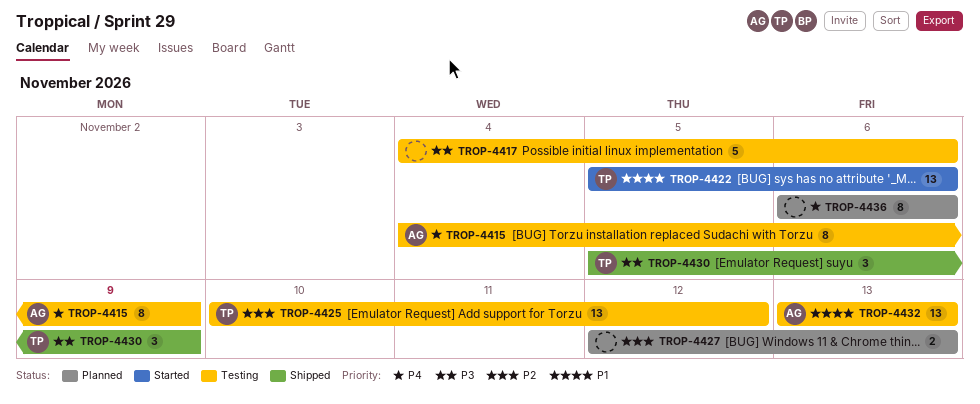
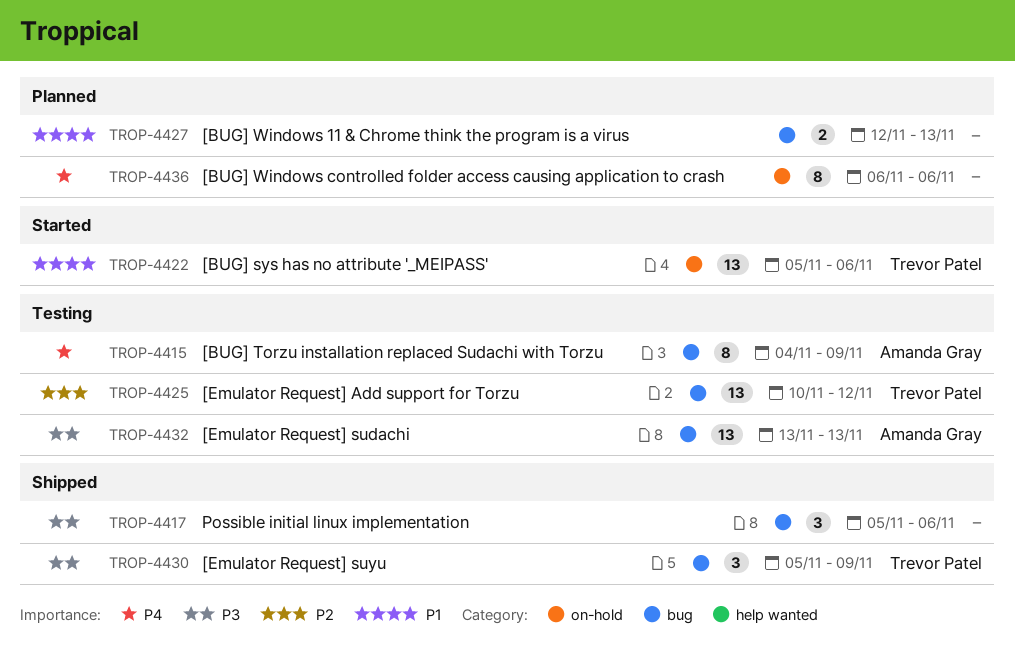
TROP-4417, status: Testing -> Shipped
TROP-4417, estimate: 5 -> 3
TROP-4417, start: Nov 4 -> Nov 5
TROP-4427, priority: P2 -> P1
TROP-4432, priority: P1 -> P3

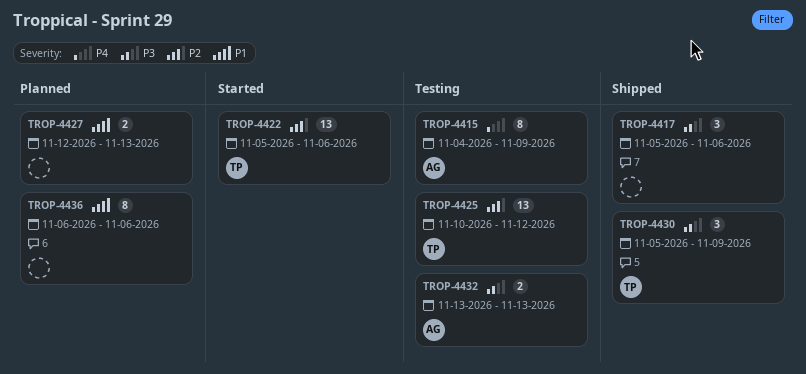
TROP-4422, priority: P1 -> P2
TROP-4432, estimate: 13 -> 2
TROP-4436, priority: P4 -> P1

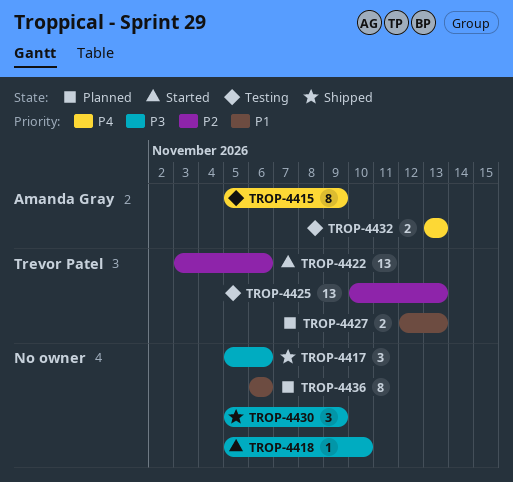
TROP-4415, start: Nov 4 -> Nov 5
TROP-4418: none -> present
TROP-4422, start: Nov 5 -> Nov 3
TROP-4425, due: Nov 12 -> Nov 13
TROP-4427, owner: none -> Trevor Patel
TROP-4430, owner: Trevor Patel -> none
TROP-4432, priority: P3 -> P4

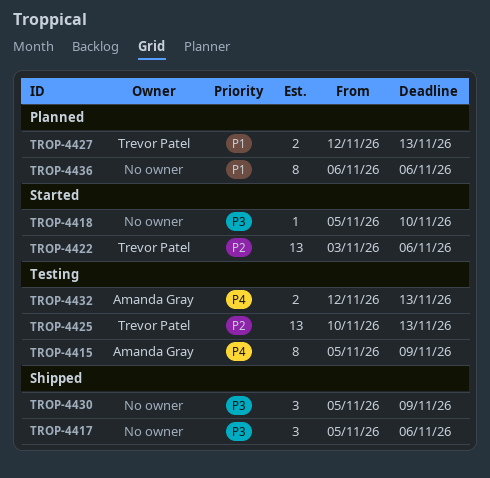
TROP-4432, start: Nov 13 -> Nov 12

